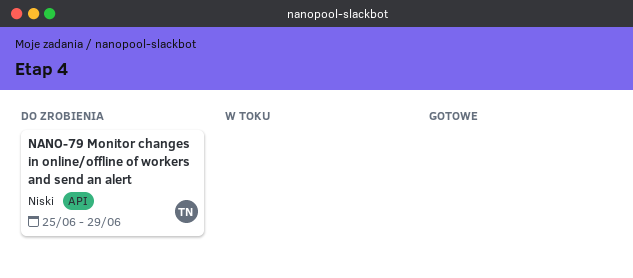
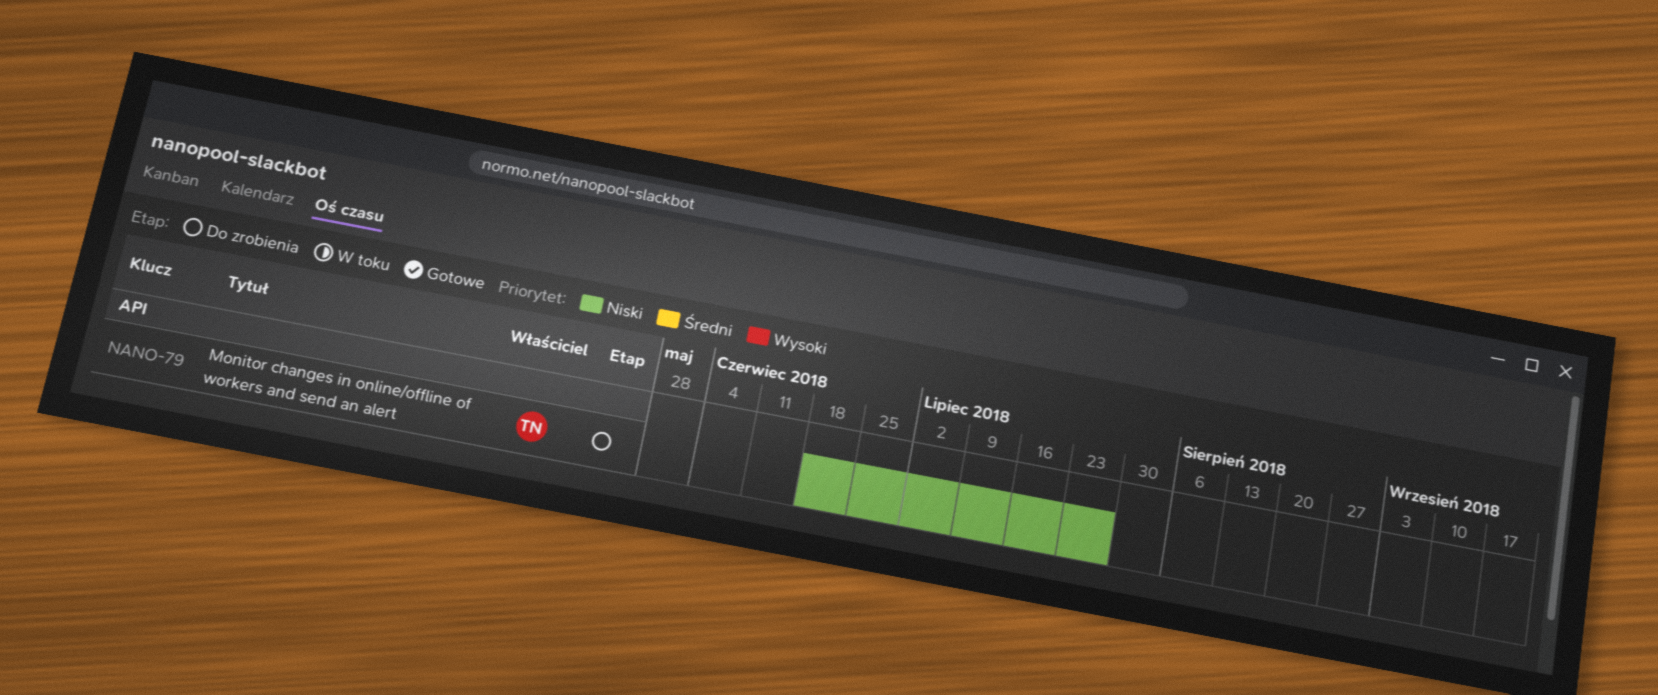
NANO-79, start: Jun 25 -> Jun 18
NANO-79, due: Jun 29 -> Jul 27

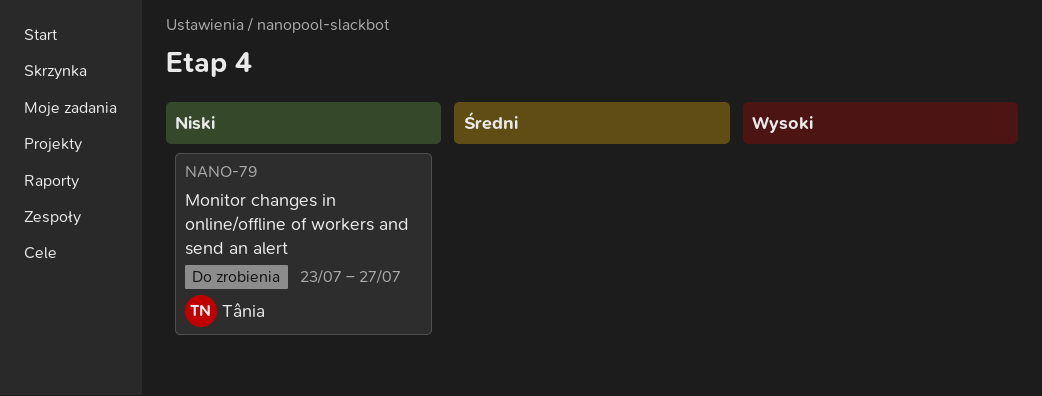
NANO-79, start: Jun 18 -> Jul 23

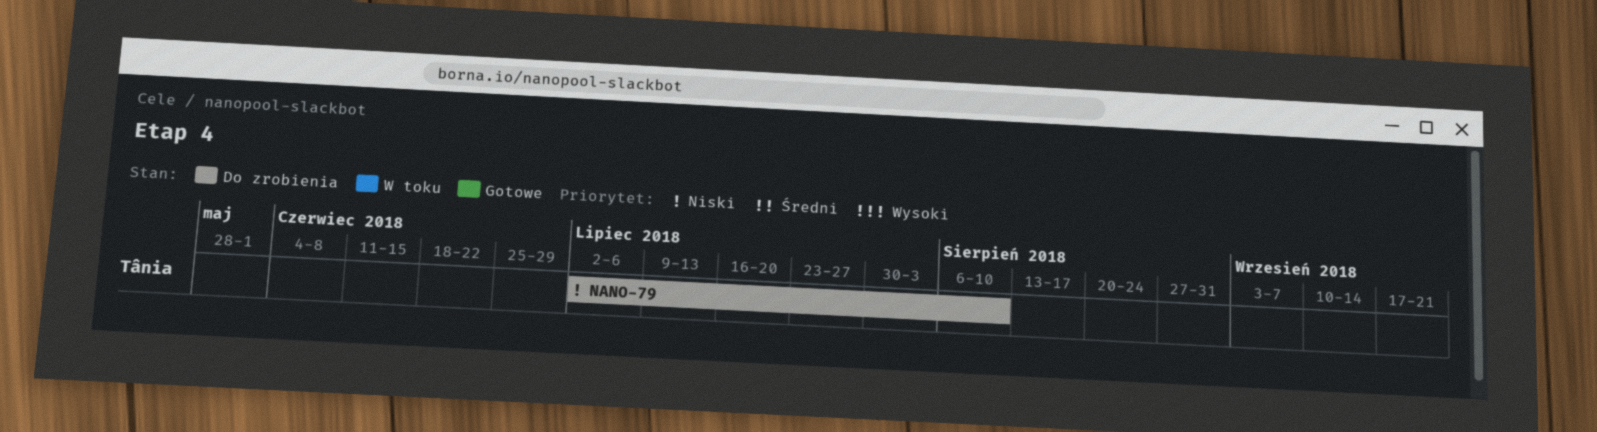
NANO-79, start: Jul 23 -> Jul 2
NANO-79, due: Jul 27 -> Aug 10

